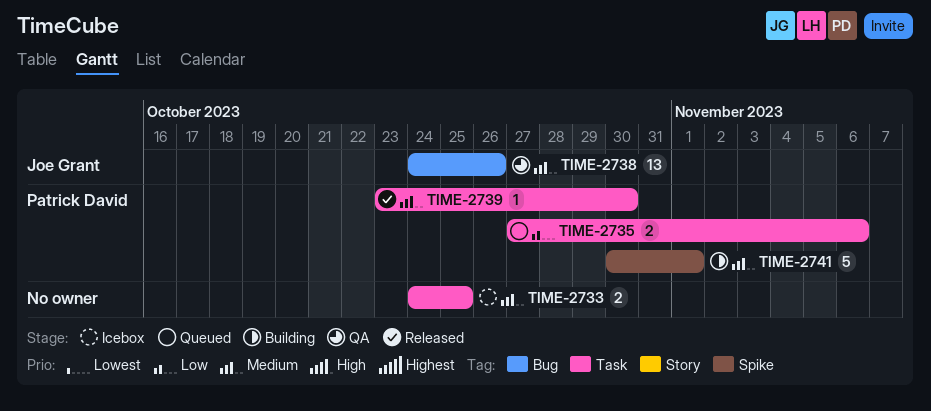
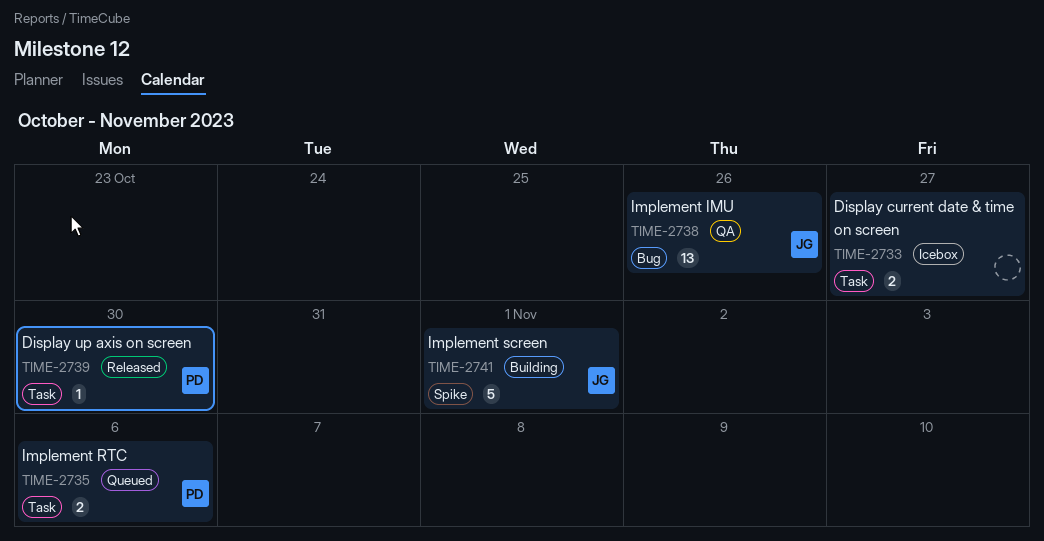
TIME-2733, due: Oct 25 -> Oct 27
TIME-2741, owner: Patrick David -> Joe Grant

